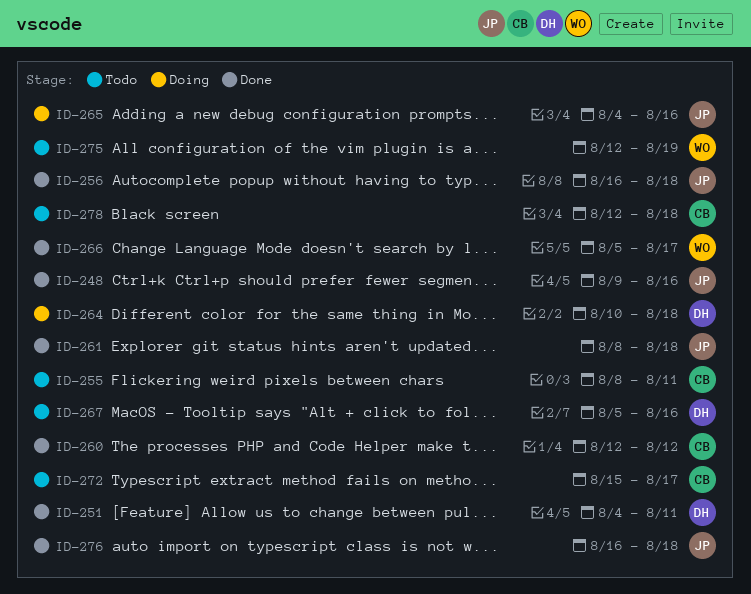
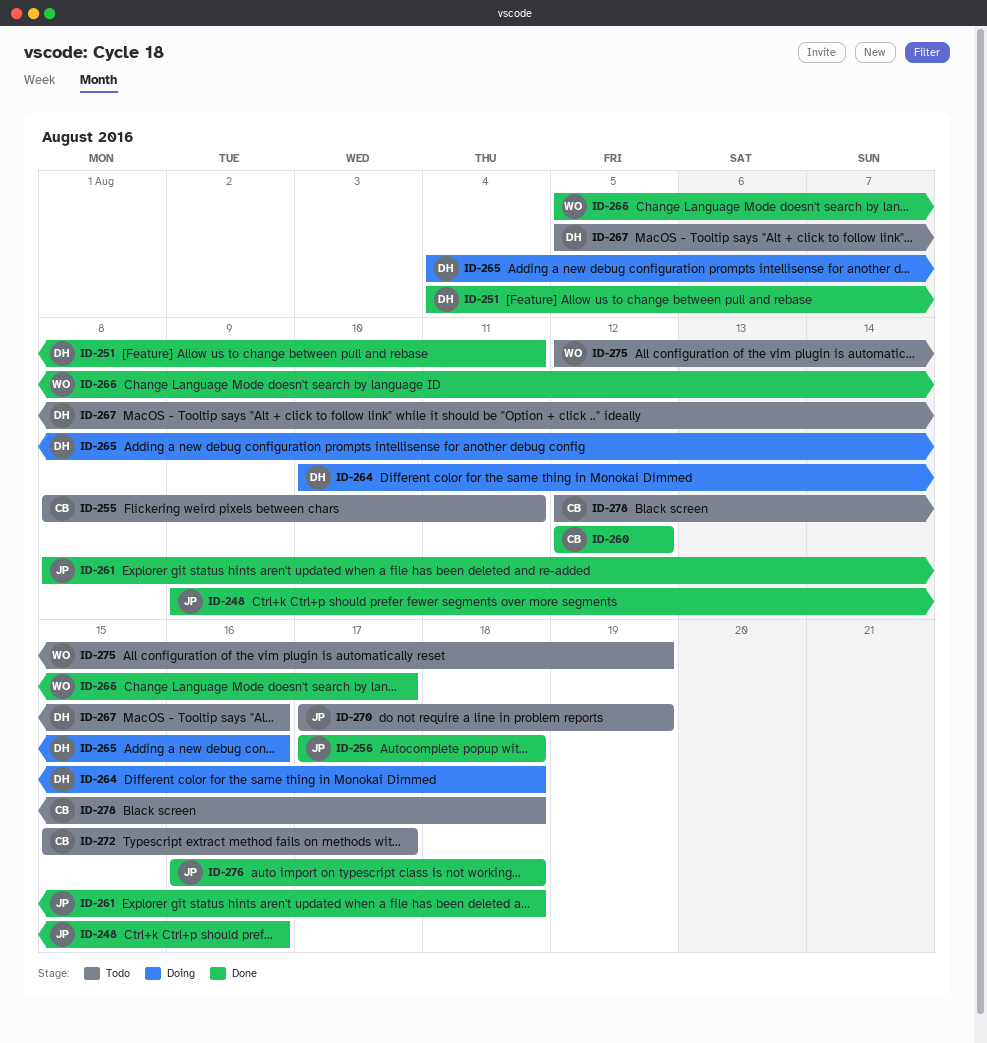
ID-256, start: Aug 16 -> Aug 17
ID-265, owner: JP -> DH
ID-270: none -> present

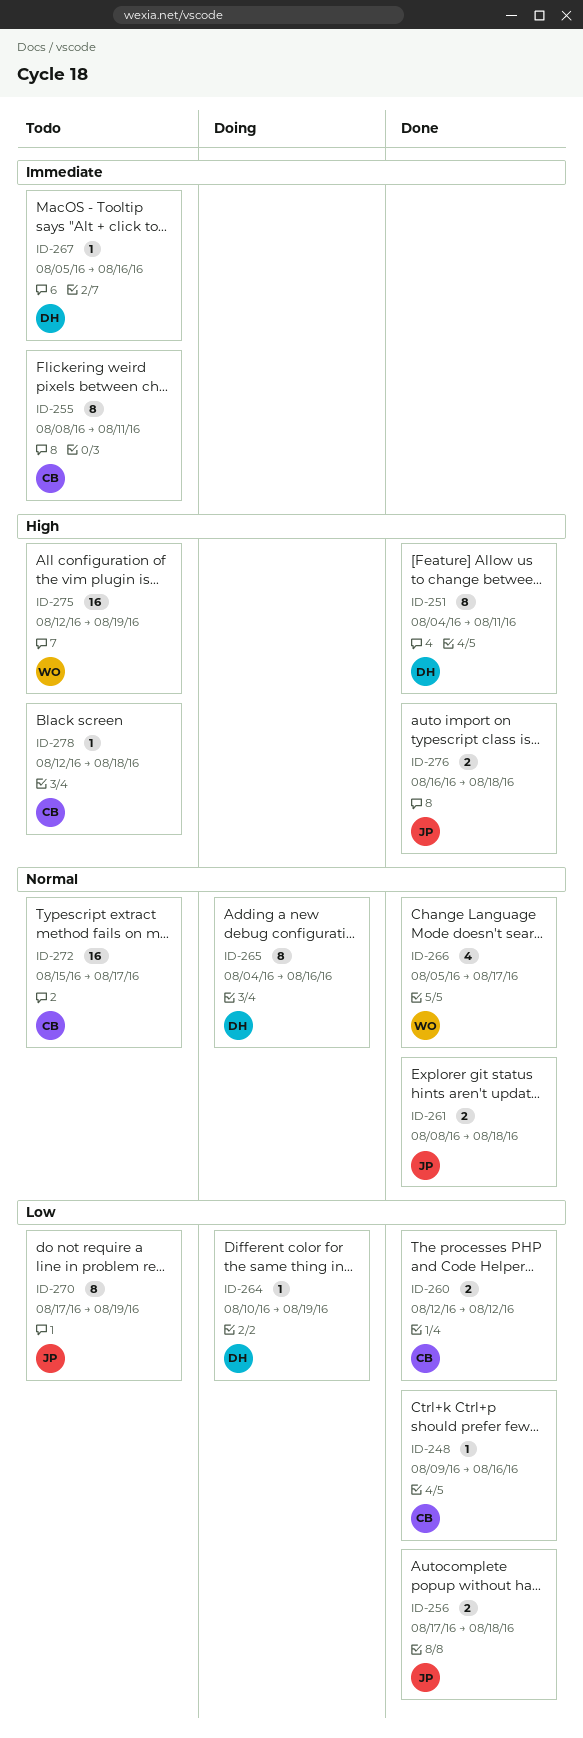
ID-248, owner: JP -> CB
ID-264, due: Aug 18 -> Aug 19

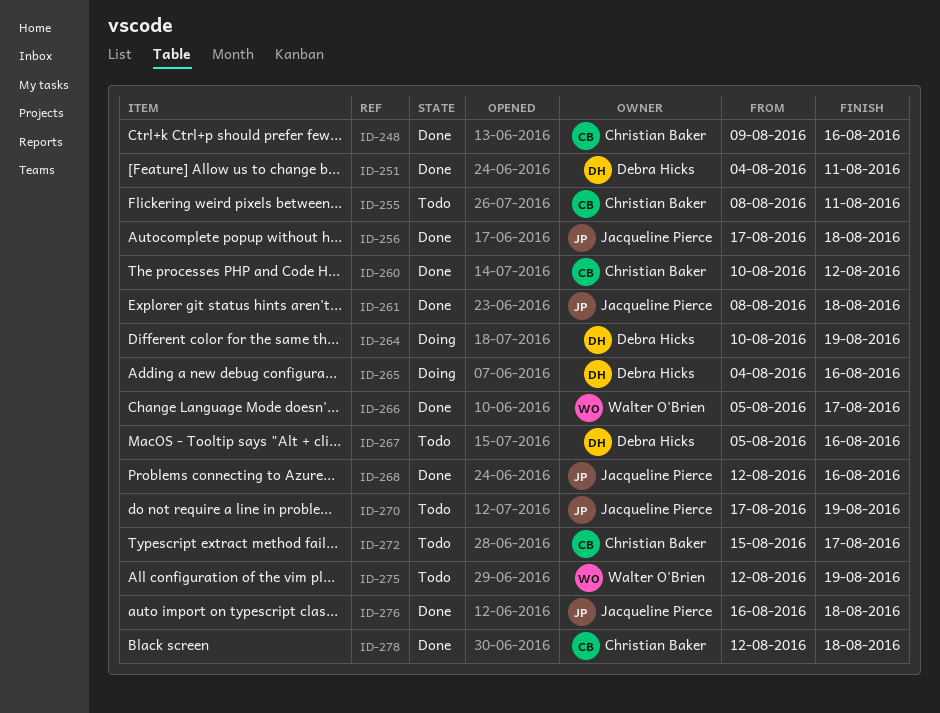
ID-260, start: Aug 12 -> Aug 10
ID-268: none -> present
ID-278, status: Todo -> Done

